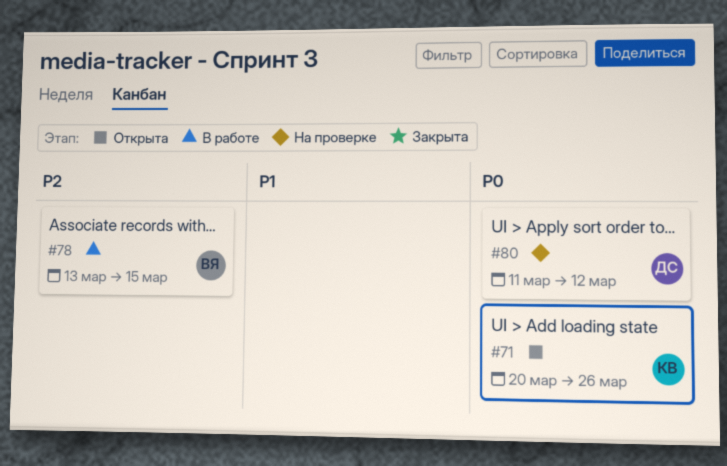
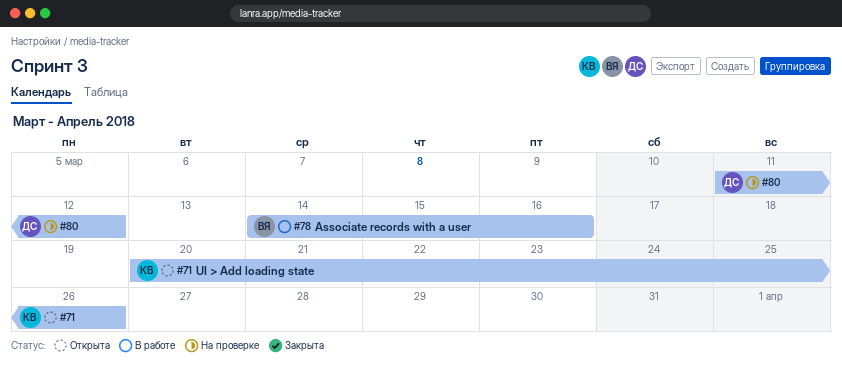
#78, start: Mar 13 -> Mar 14
#78, due: Mar 15 -> Mar 16

